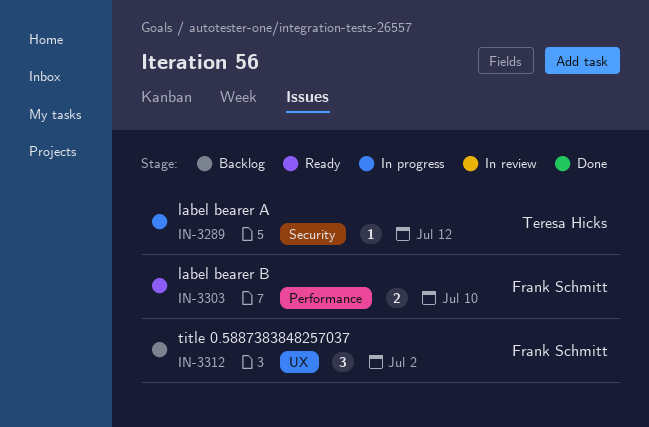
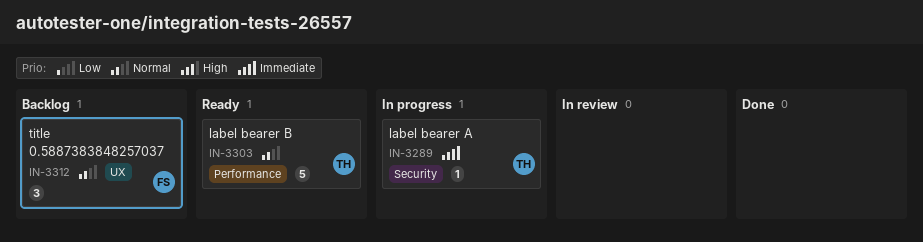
IN-3303, owner: Frank Schmitt -> Teresa Hicks
IN-3303, estimate: 2 -> 5

